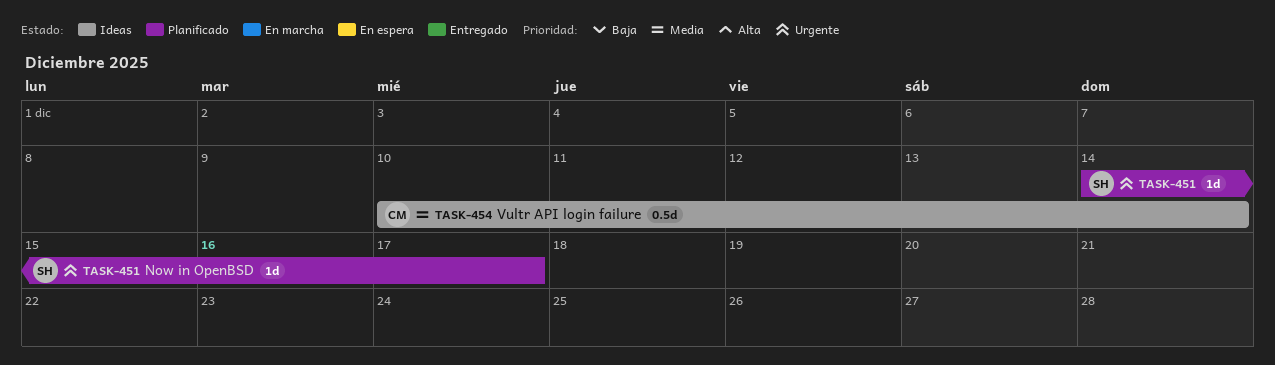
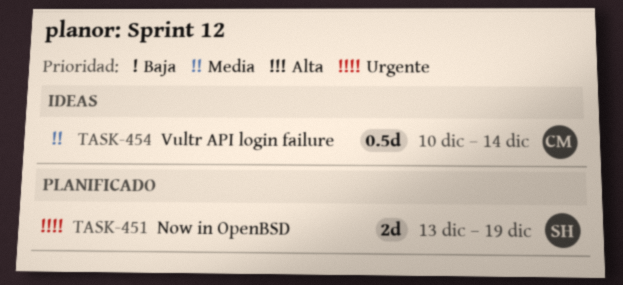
TASK-451, estimate: 1d -> 2d
TASK-451, start: Dec 14 -> Dec 13
TASK-451, due: Dec 17 -> Dec 19

